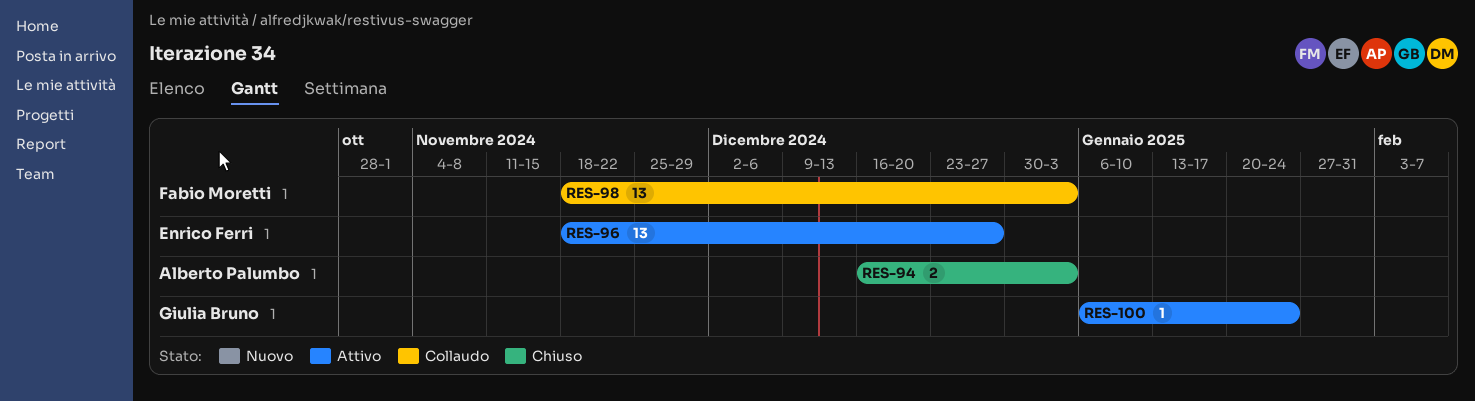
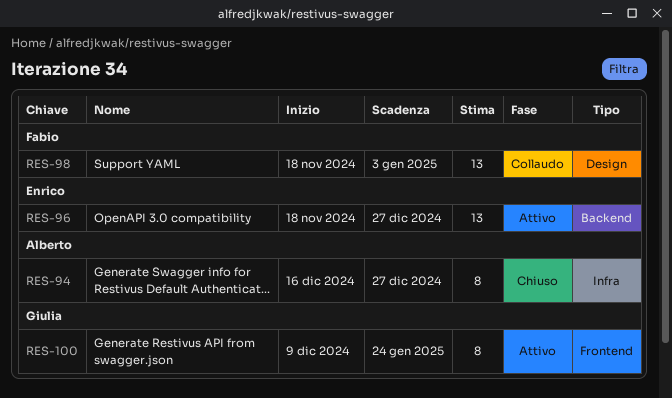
RES-94, estimate: 2 -> 8
RES-94, due: Jan 3 -> Dec 27
RES-100, estimate: 1 -> 8
RES-100, start: Jan 6 -> Dec 9

